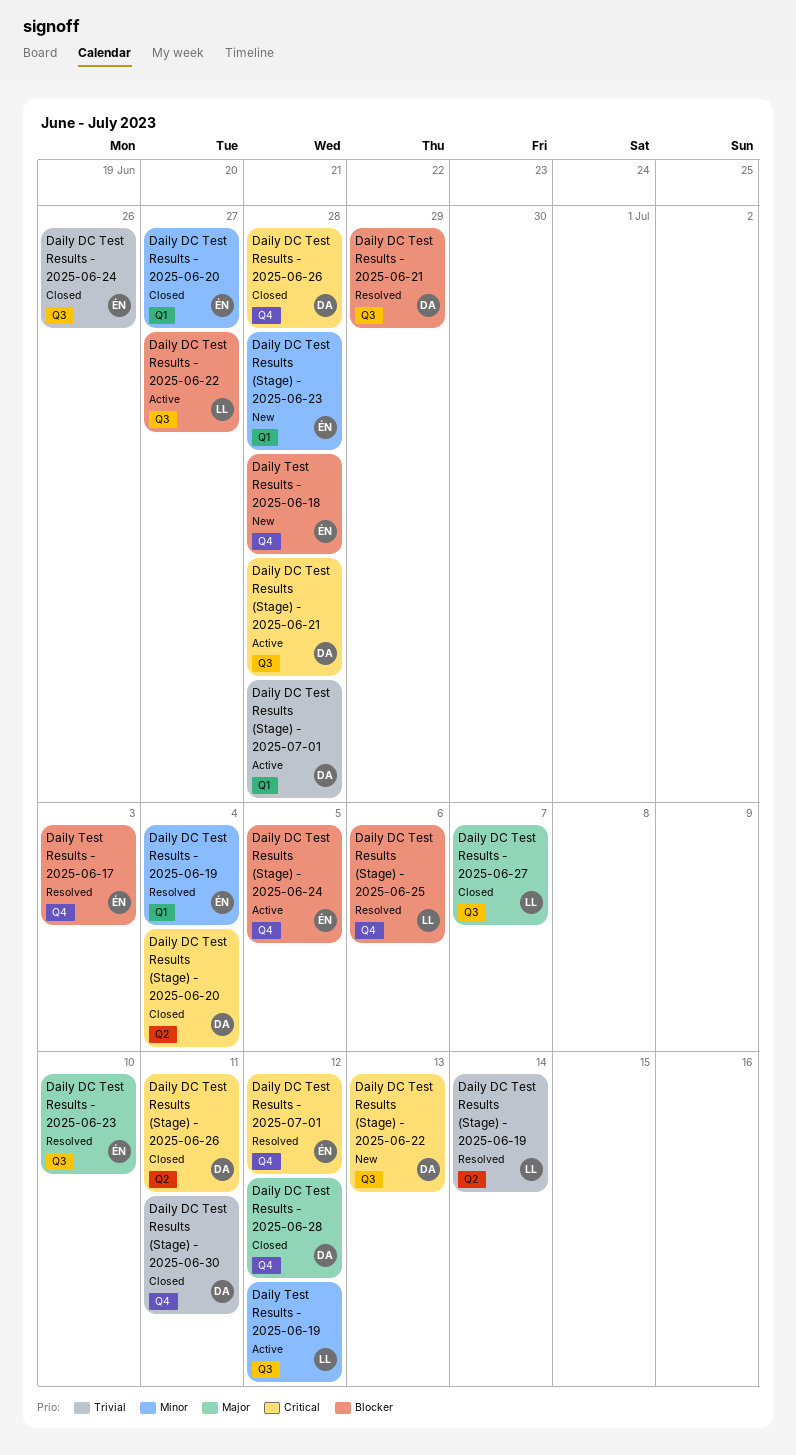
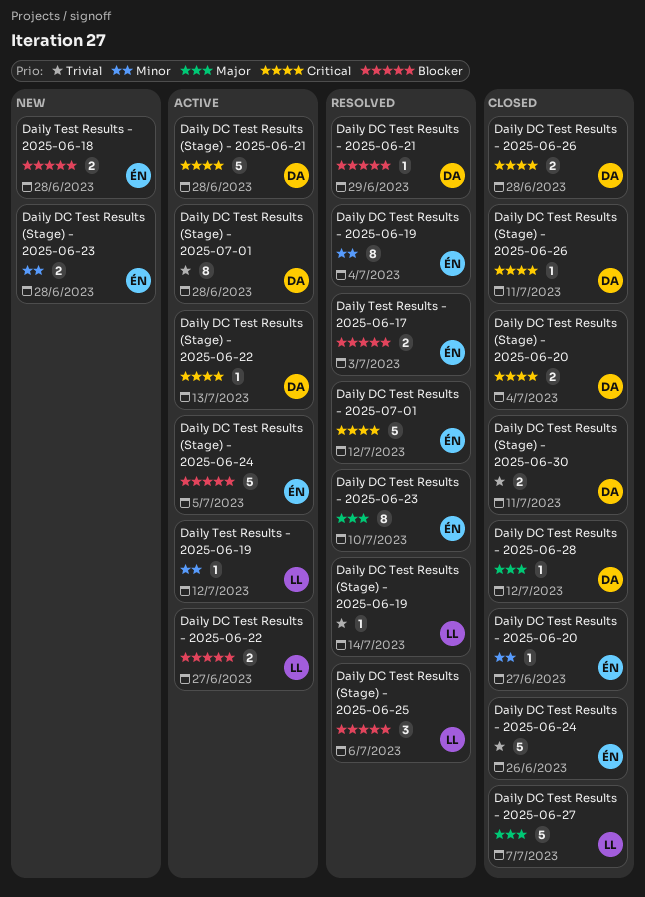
Daily DC Test Results (Stage) - 2025-06-22, status: New -> Active

